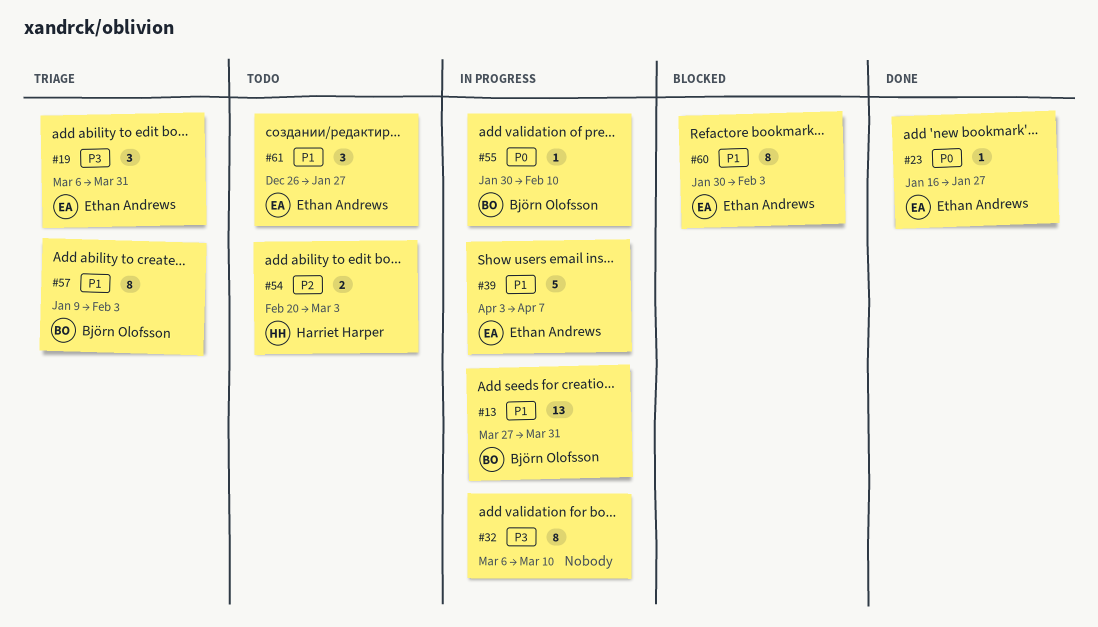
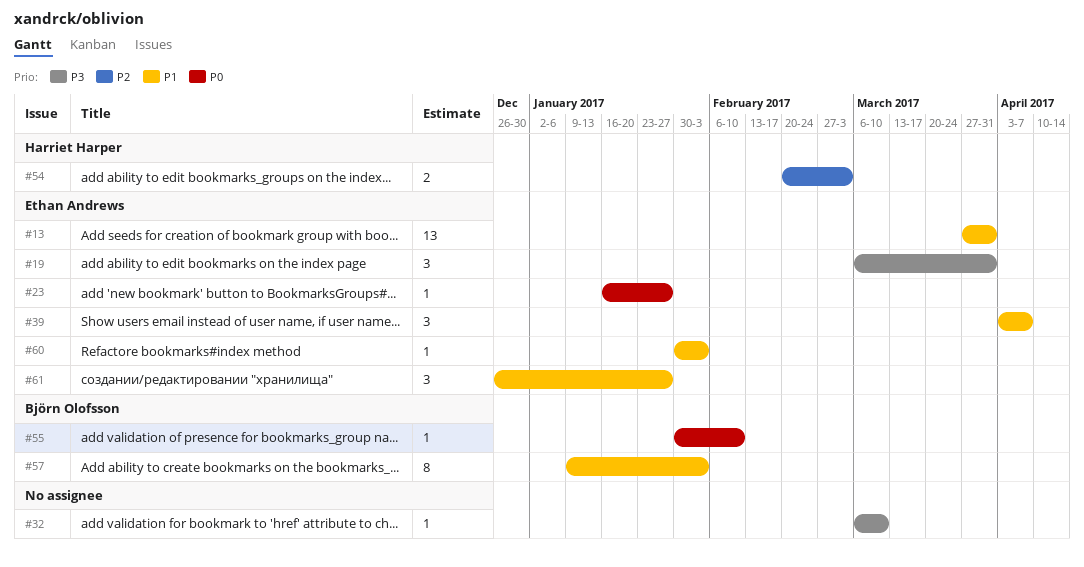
#13, owner: Björn Olofsson -> Ethan Andrews
#32, estimate: 8 -> 1
#39, estimate: 5 -> 3
#60, estimate: 8 -> 1

